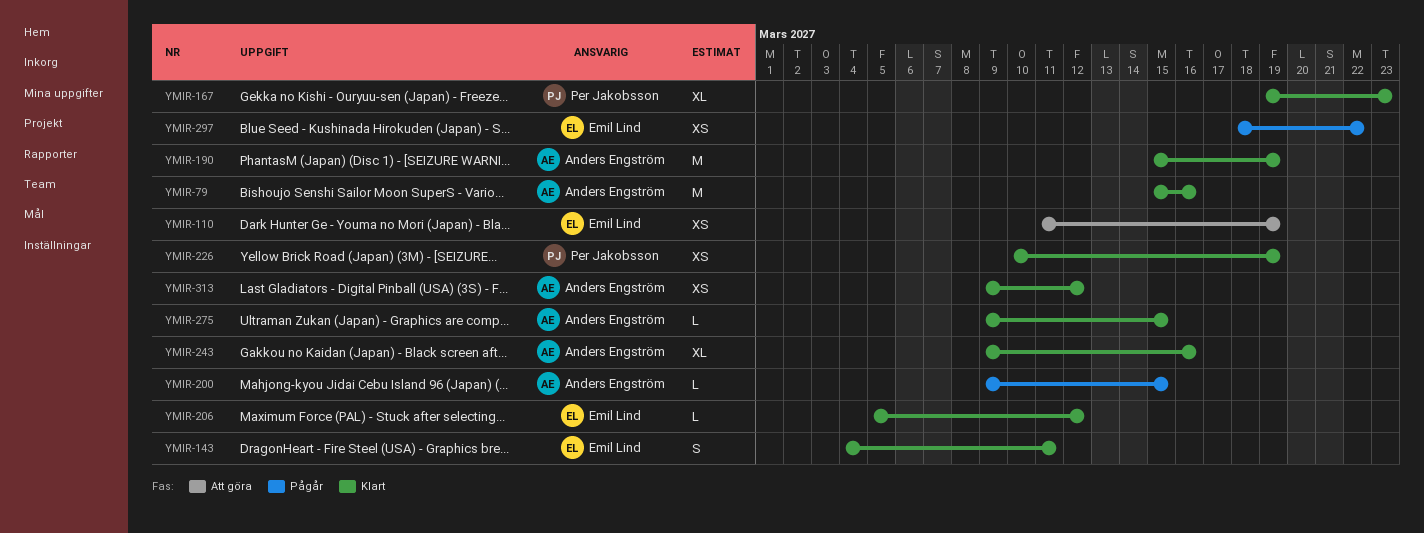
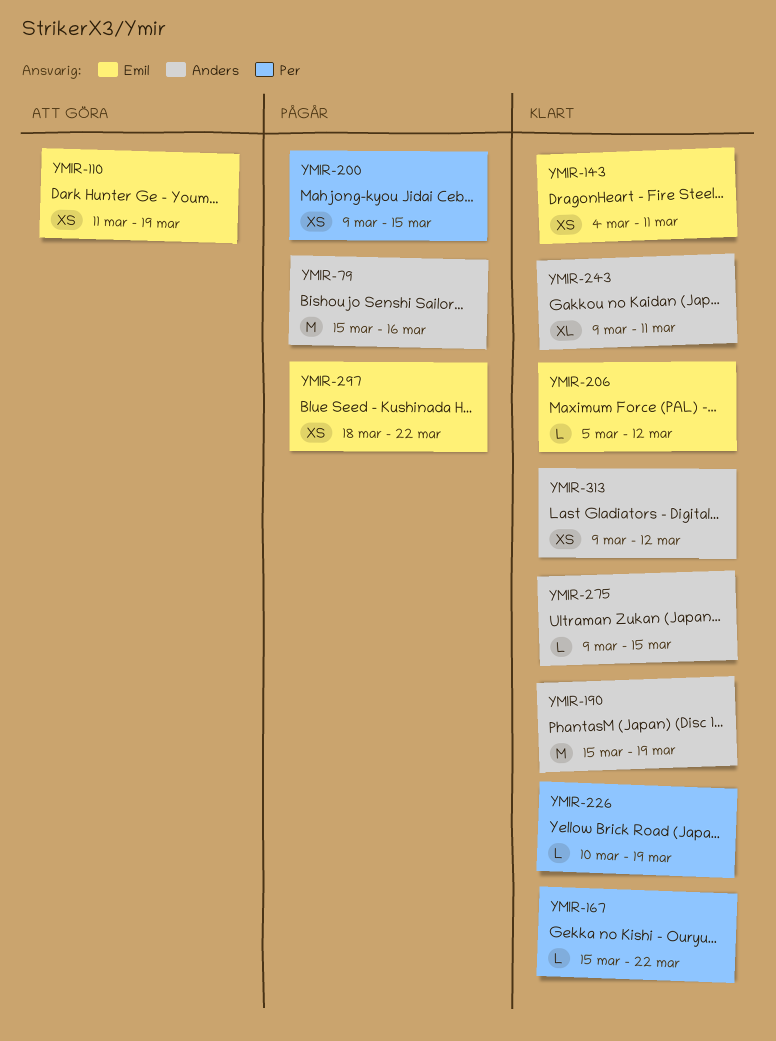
YMIR-79, status: Klart -> Pågår
YMIR-143, estimate: S -> XS
YMIR-167, estimate: XL -> L
YMIR-167, start: Mar 19 -> Mar 15
YMIR-167, due: Mar 23 -> Mar 22
YMIR-200, owner: Anders Engström -> Per Jakobsson
YMIR-200, estimate: L -> XS
YMIR-226, estimate: XS -> L
YMIR-243, due: Mar 16 -> Mar 11

